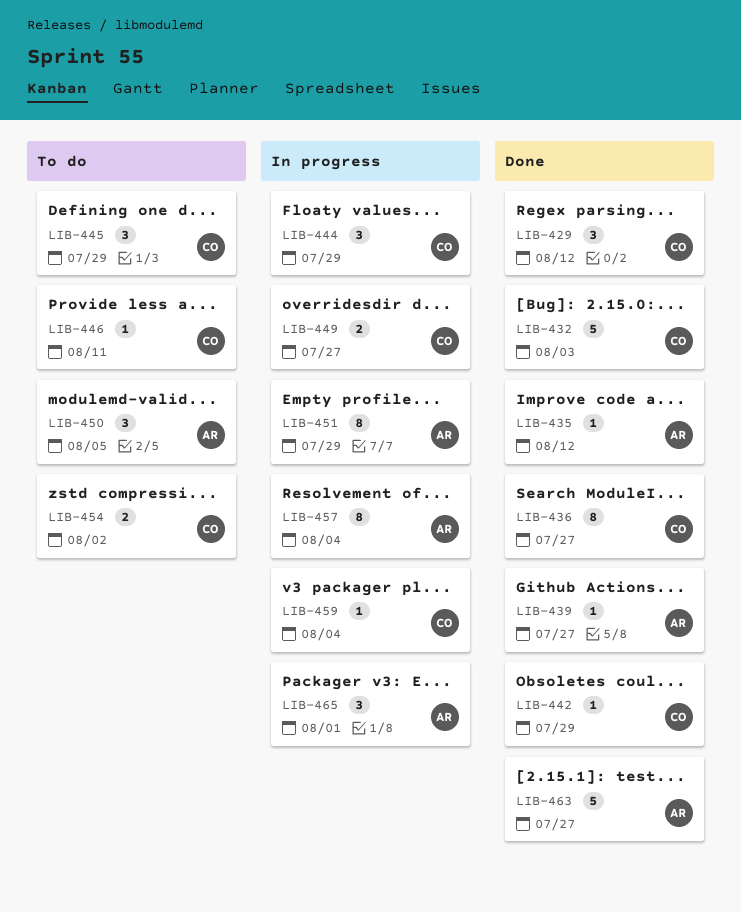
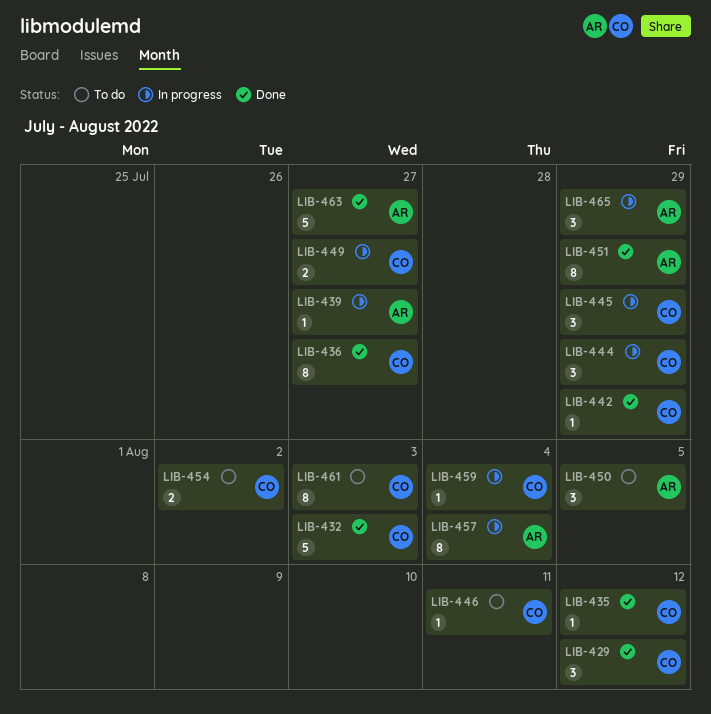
LIB-435, owner: AR -> CO
LIB-439, status: Done -> In progress
LIB-445, status: To do -> In progress
LIB-451, status: In progress -> Done
LIB-461: none -> present
LIB-465, due: Aug 1 -> Jul 29

